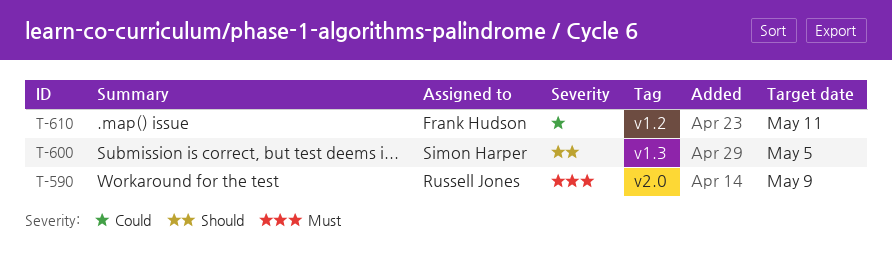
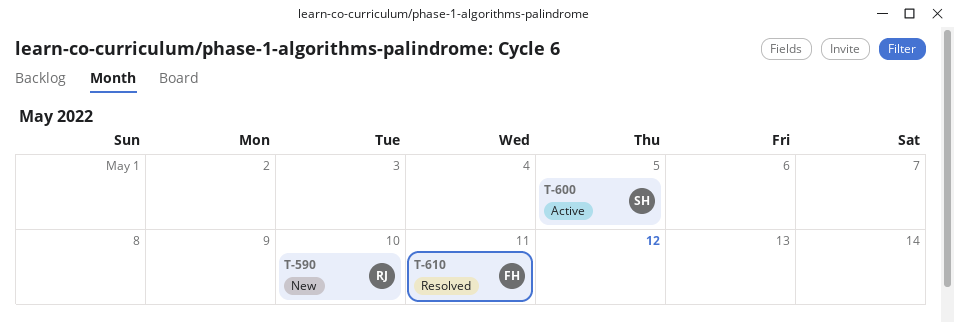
T-590, due: May 9 -> May 10

